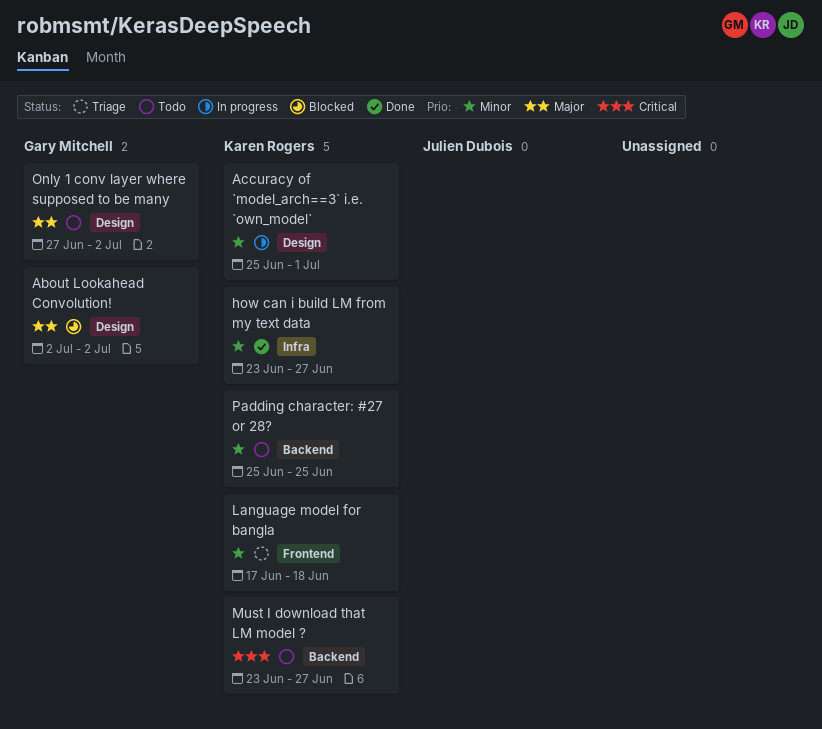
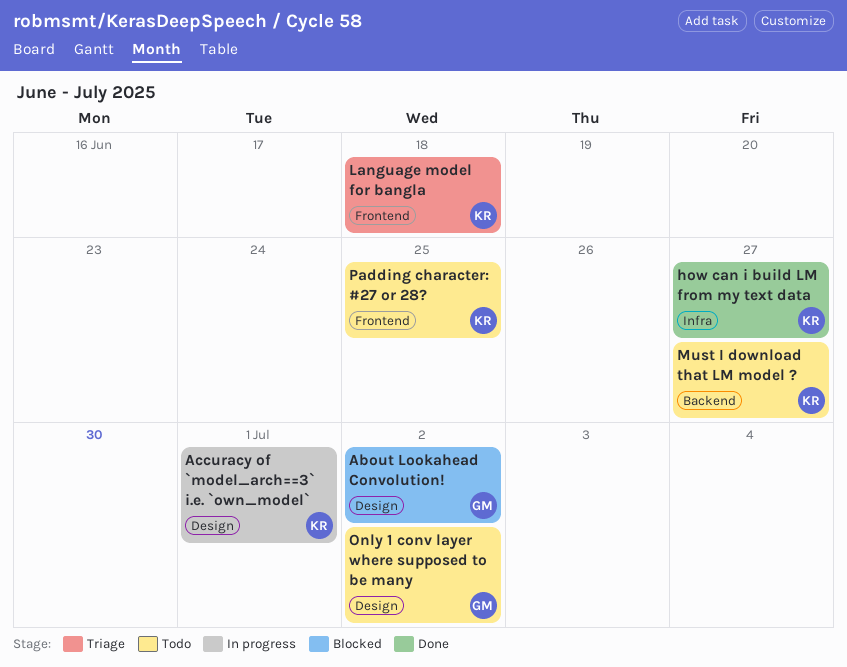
Padding character: #27 or 28?, label: Backend -> Frontend

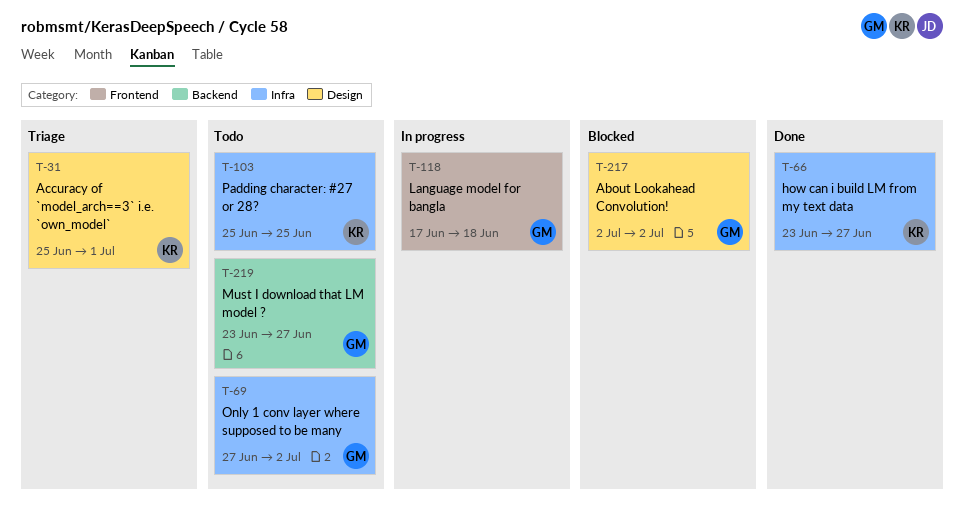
Accuracy of `model_arch==3` i.e. `own_model`, status: In progress -> Triage
Language model for bangla, status: Triage -> In progress
Language model for bangla, owner: KR -> GM
Must I download that LM model ?, owner: KR -> GM
Only 1 conv layer where supposed to be many, label: Design -> Infra
Padding character: #27 or 28?, label: Frontend -> Infra

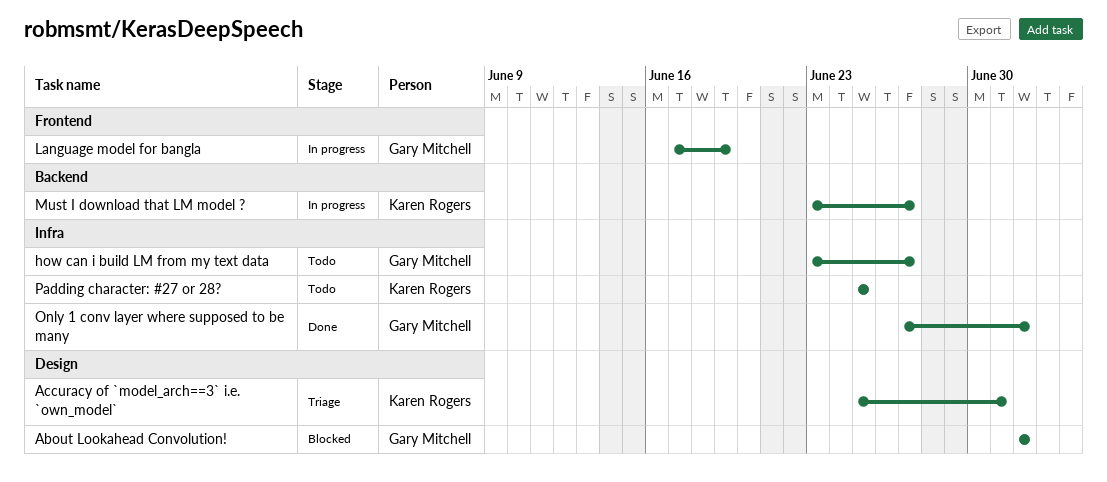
how can i build LM from my text data, status: Done -> Todo
how can i build LM from my text data, owner: Karen Rogers -> Gary Mitchell
Language model for bangla, due: Jun 18 -> Jun 19
Must I download that LM model ?, status: Todo -> In progress
Must I download that LM model ?, owner: Gary Mitchell -> Karen Rogers
Only 1 conv layer where supposed to be many, status: Todo -> Done

